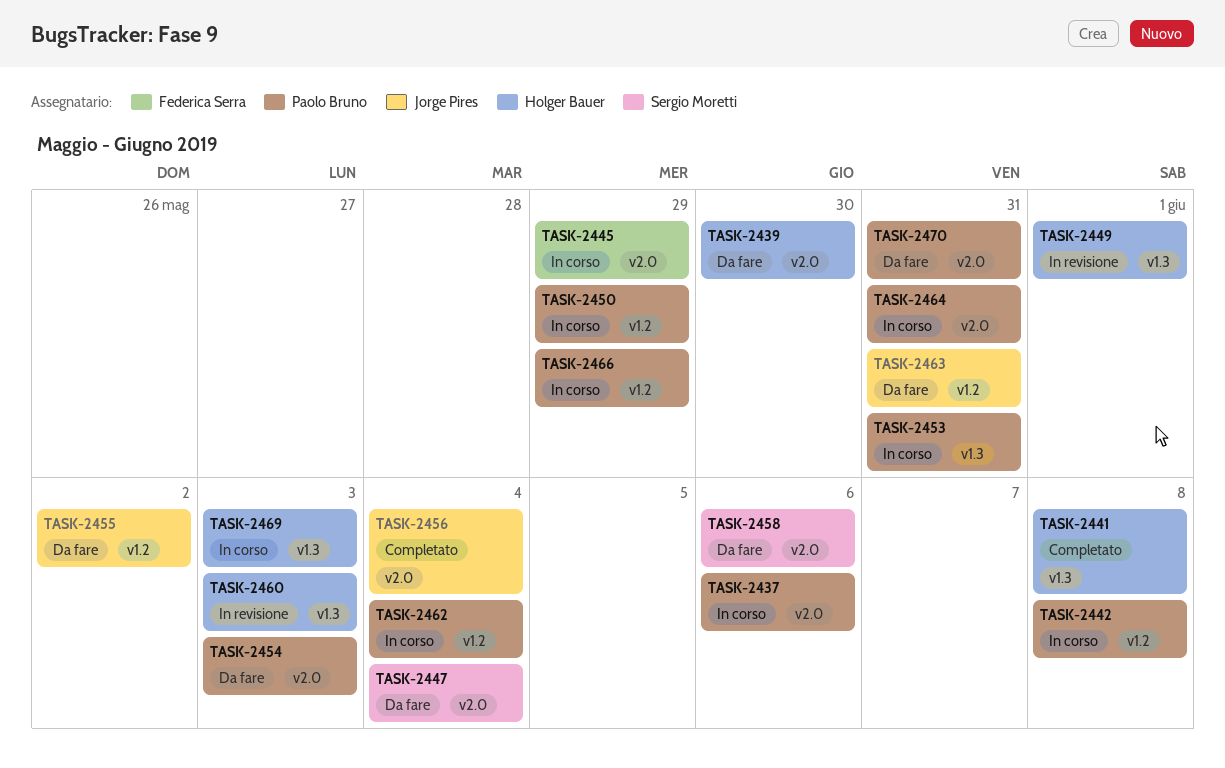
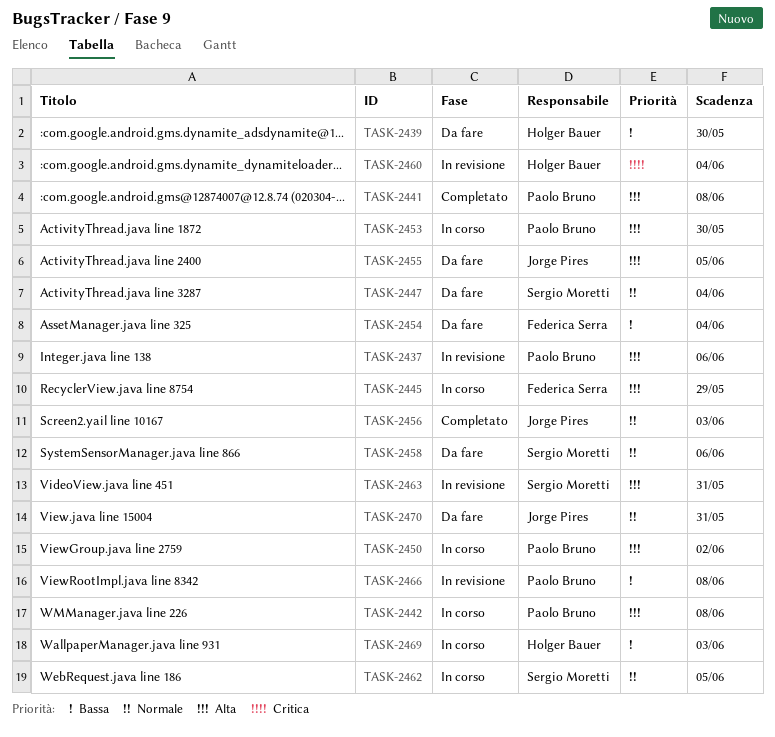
TASK-2437, status: In corso -> In revisione
TASK-2441, owner: Holger Bauer -> Paolo Bruno
TASK-2449: present -> none
TASK-2450, due: May 29 -> Jun 2
TASK-2453, due: May 31 -> May 30
TASK-2454, owner: Paolo Bruno -> Federica Serra
TASK-2454, due: Jun 3 -> Jun 4
TASK-2455, due: Jun 2 -> Jun 5
TASK-2456, due: Jun 4 -> Jun 3
TASK-2460, due: Jun 3 -> Jun 4
TASK-2462, owner: Paolo Bruno -> Sergio Moretti
TASK-2462, due: Jun 4 -> Jun 5
TASK-2463, status: Da fare -> In revisione
TASK-2463, owner: Jorge Pires -> Sergio Moretti
TASK-2464: present -> none
TASK-2466, status: In corso -> In revisione
TASK-2466, due: May 29 -> Jun 8
TASK-2470, owner: Paolo Bruno -> Jorge Pires

